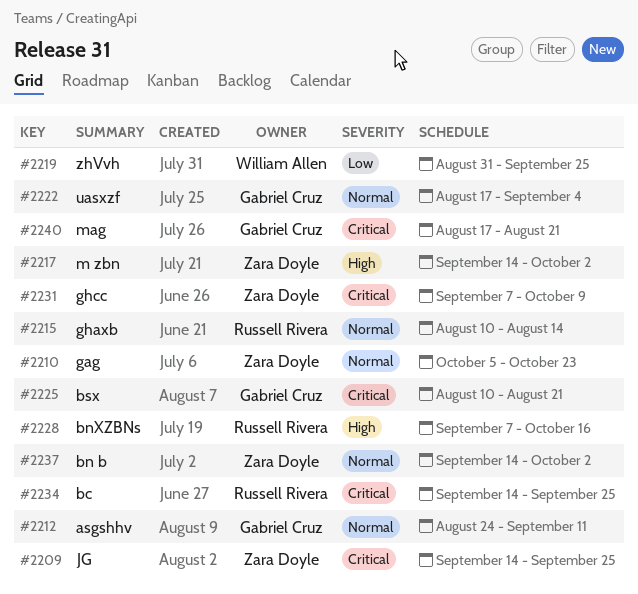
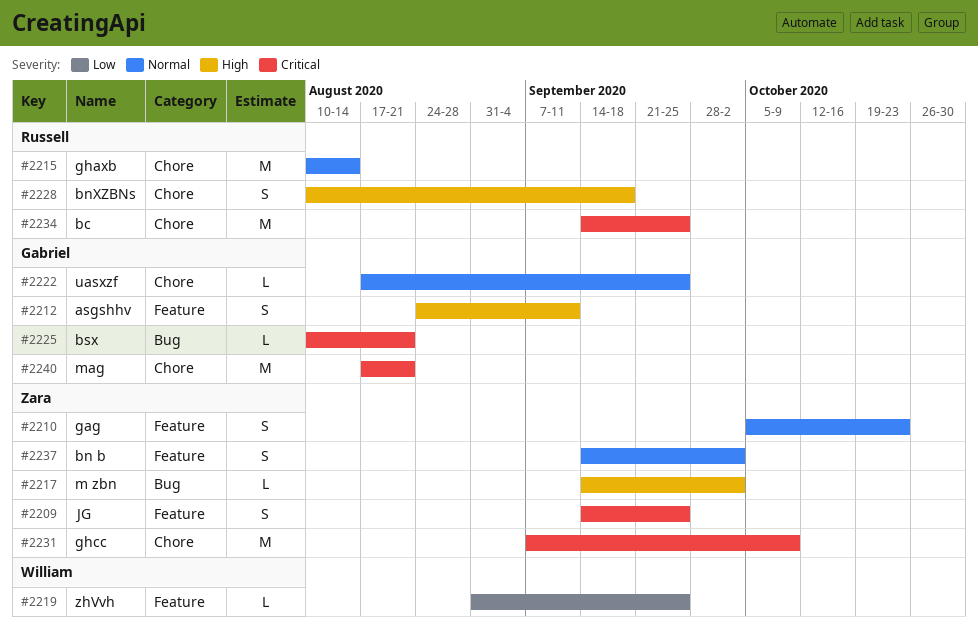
#2212, priority: Normal -> High
#2222, due: Sep 4 -> Sep 25
#2228, start: Sep 7 -> Aug 10
#2228, due: Oct 16 -> Sep 18

